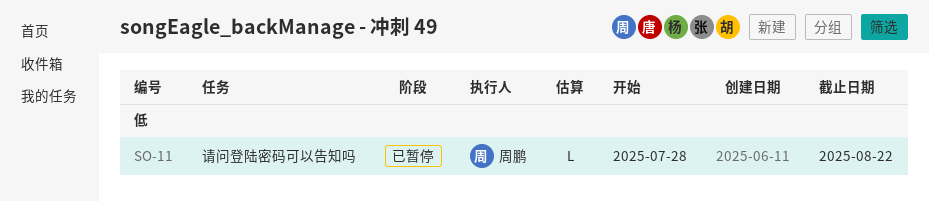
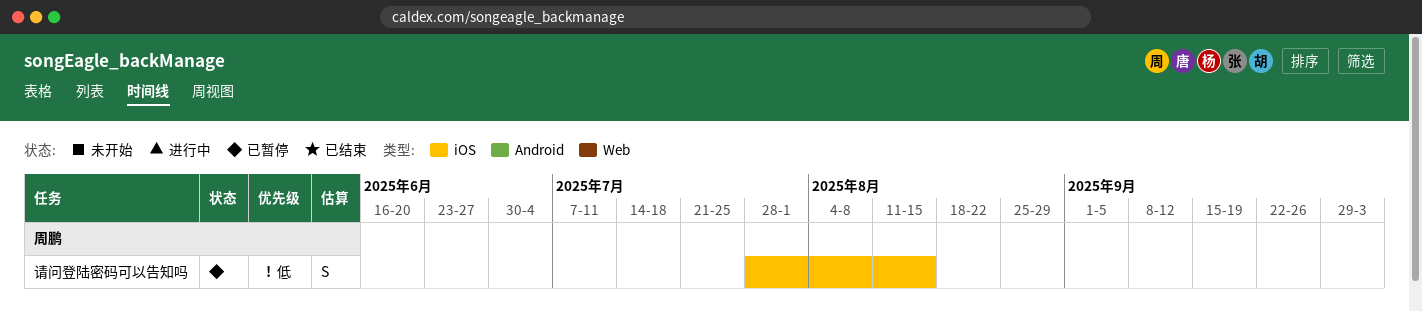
请问登陆密码可以告知吗, estimate: L -> S
请问登陆密码可以告知吗, due: Aug 22 -> Aug 15

